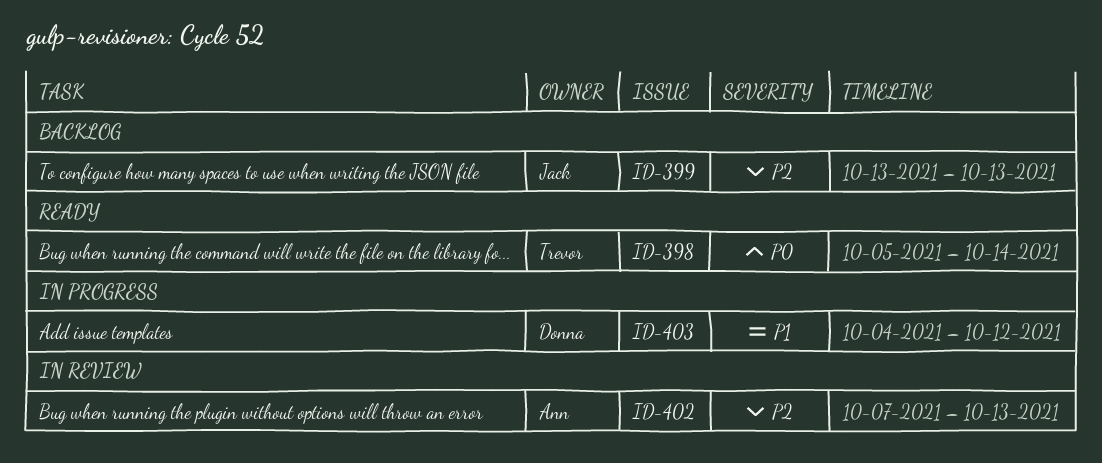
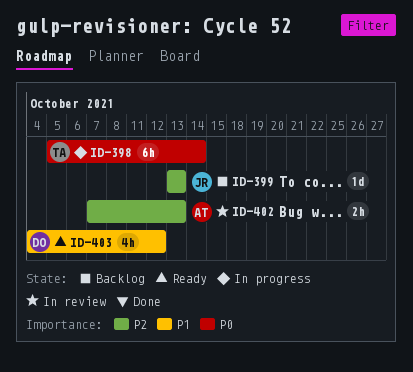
ID-398, status: Ready -> In progress
ID-403, status: In progress -> Ready

